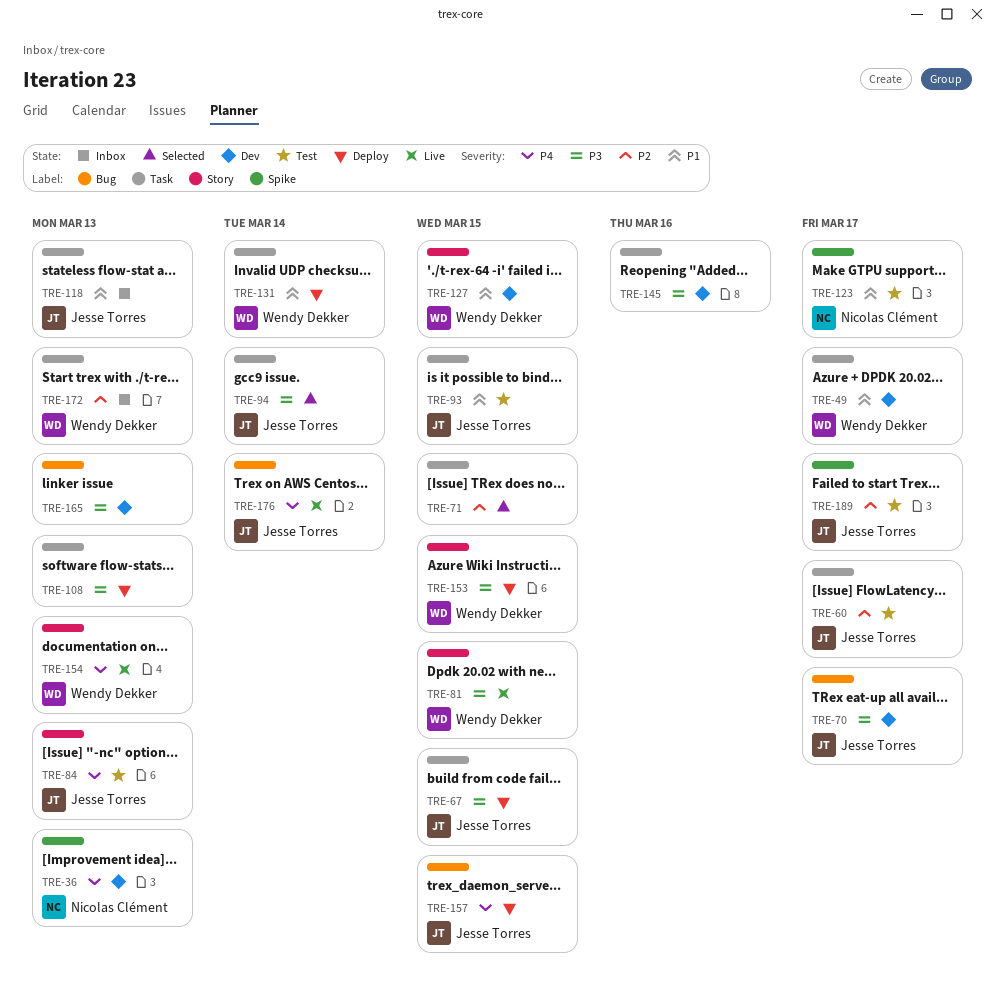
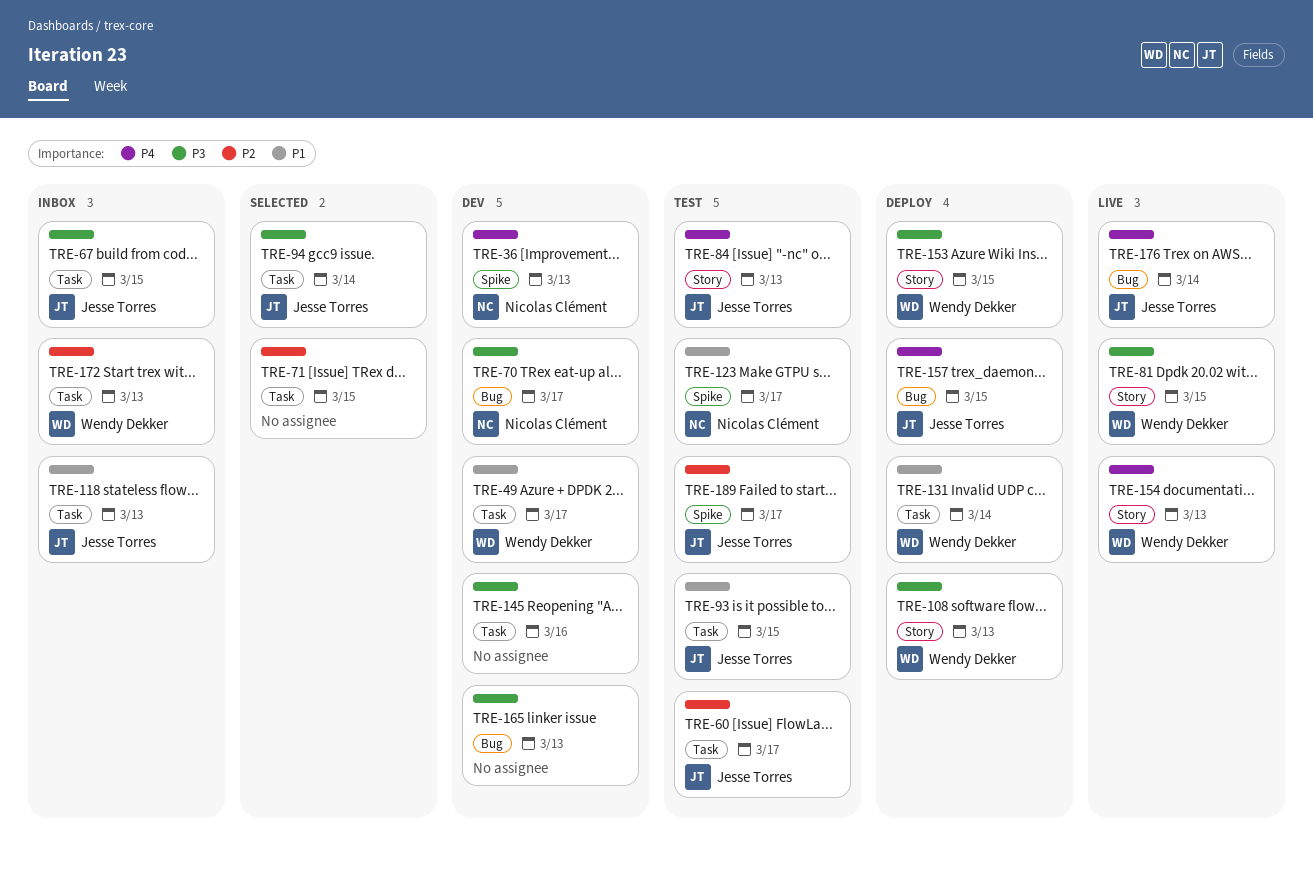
TRE-67, status: Deploy -> Inbox
TRE-70, owner: Jesse Torres -> Nicolas Clément
TRE-108, owner: none -> Wendy Dekker
TRE-108, label: Task -> Story
TRE-127: present -> none

